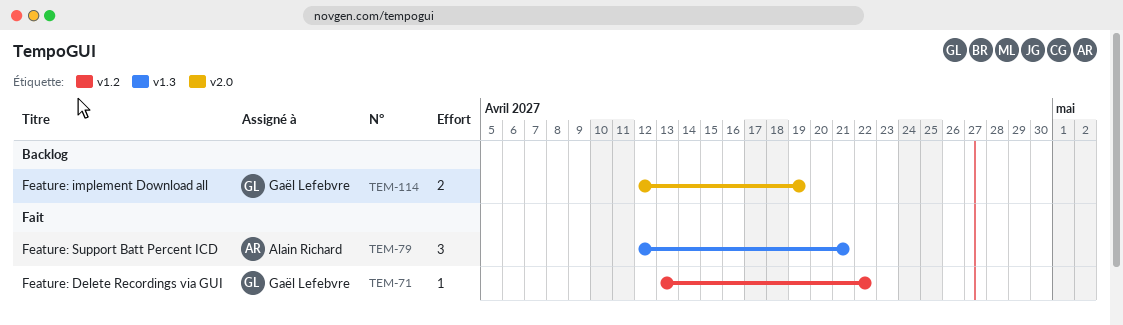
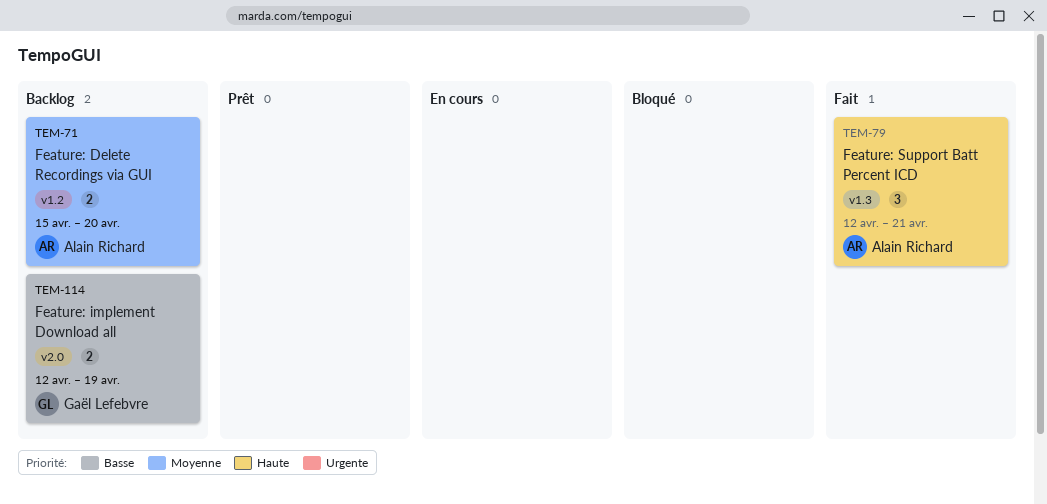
TEM-71, status: Fait -> Backlog
TEM-71, owner: Gaël Lefebvre -> Alain Richard
TEM-71, estimate: 1 -> 2
TEM-71, start: Apr 13 -> Apr 15
TEM-71, due: Apr 22 -> Apr 20

